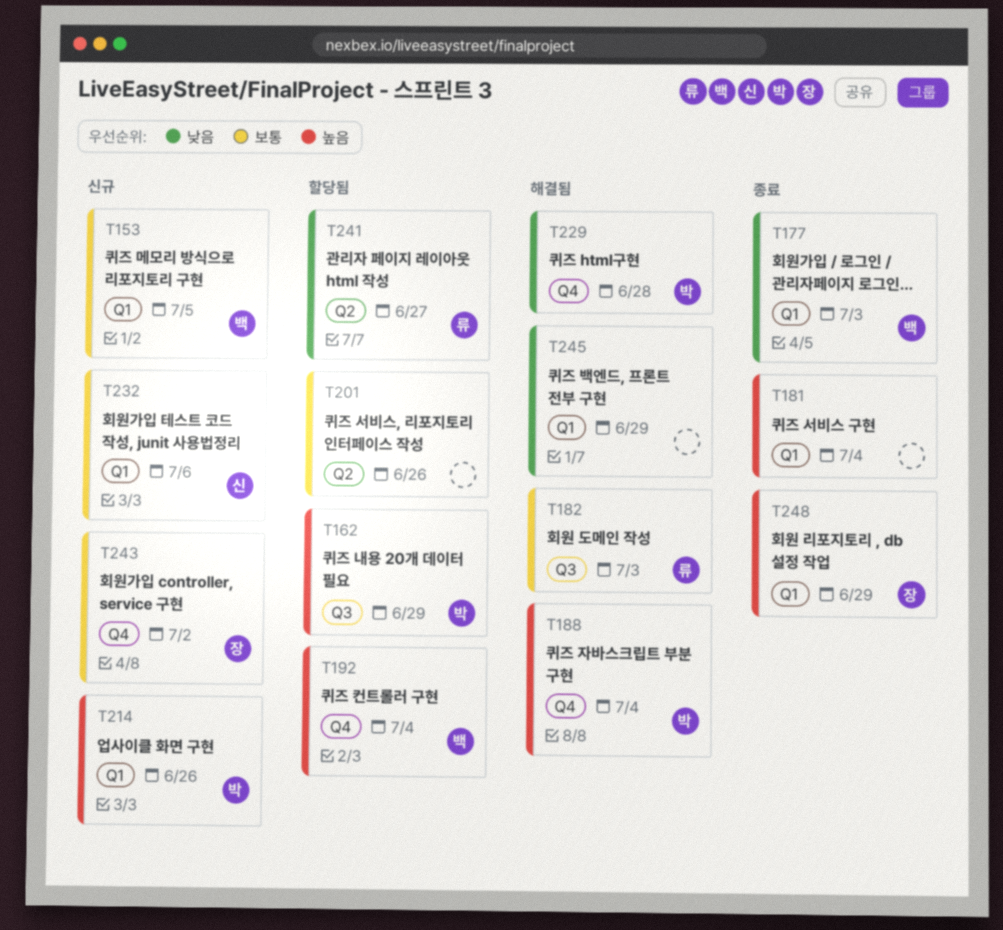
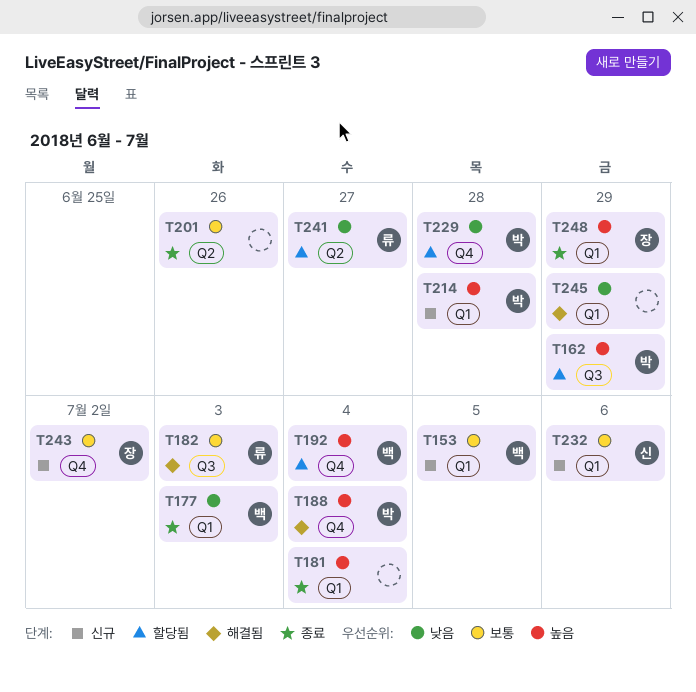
T201, status: 할당됨 -> 종료
T214, due: Jun 26 -> Jun 28
T229, status: 해결됨 -> 할당됨

